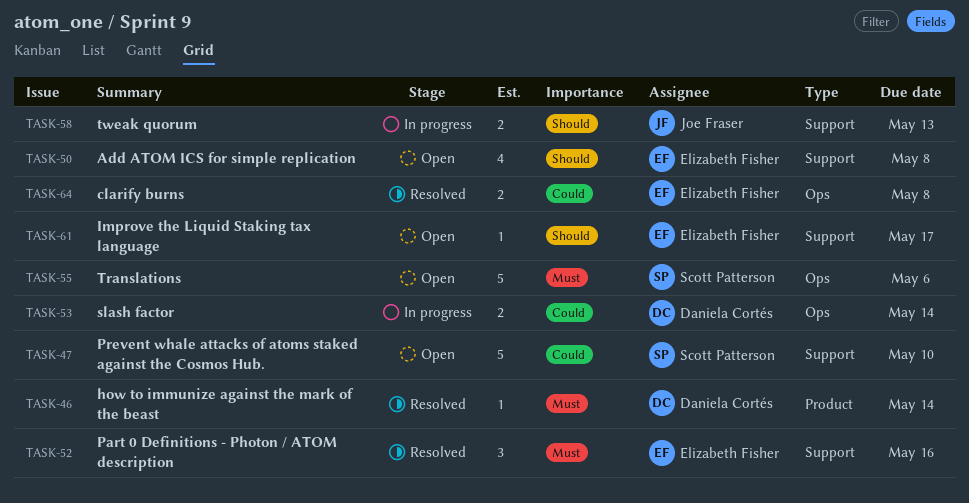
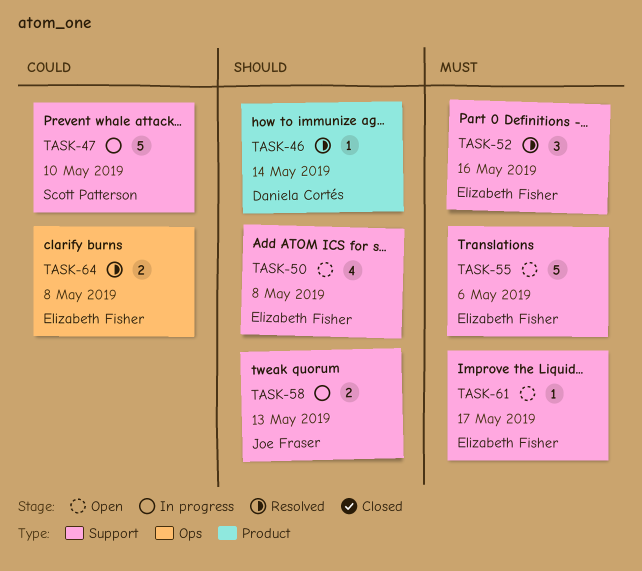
TASK-46, priority: Must -> Should
TASK-47, status: Open -> In progress
TASK-53: present -> none
TASK-55, owner: Scott Patterson -> Elizabeth Fisher
TASK-55, label: Ops -> Support
TASK-61, priority: Should -> Must

